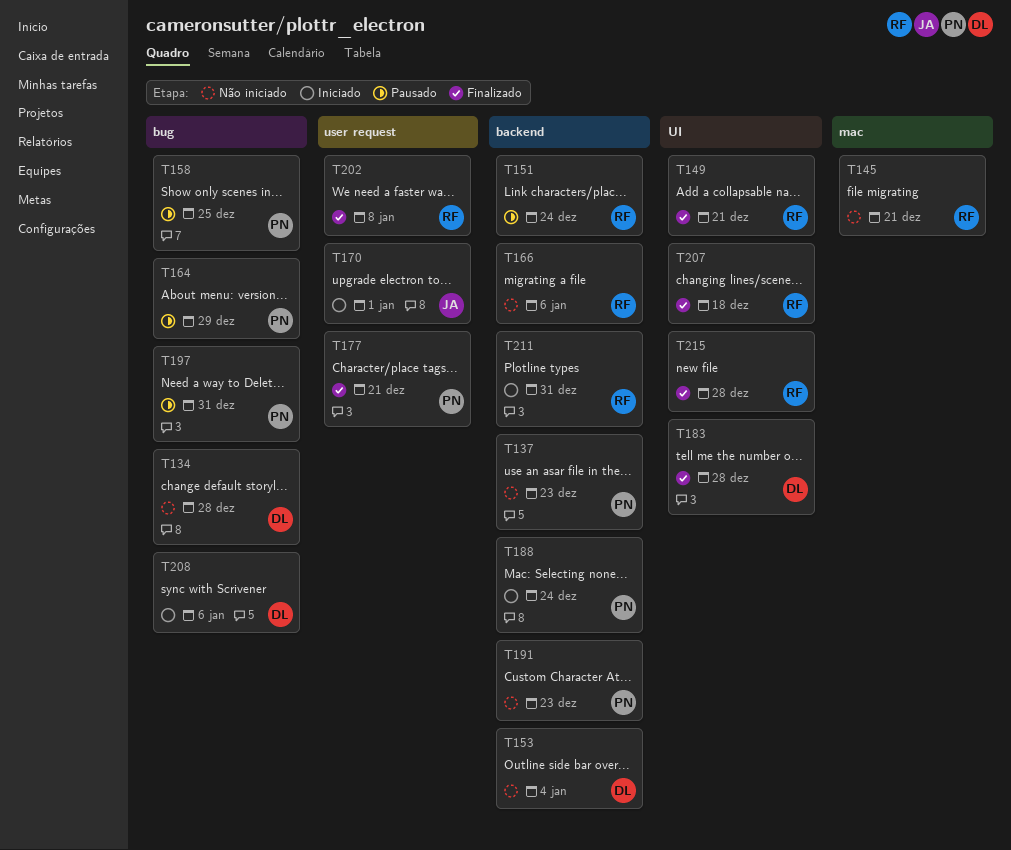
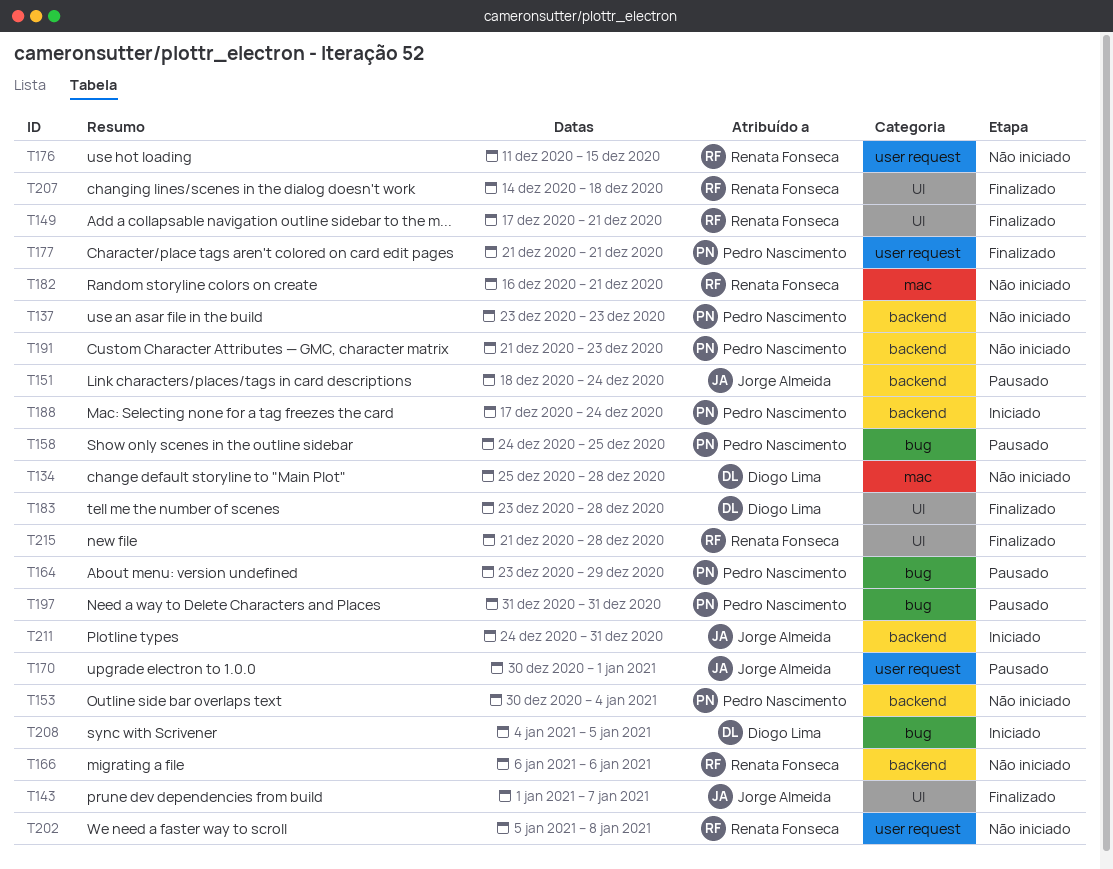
T134, label: bug -> mac
T143: none -> present
T145: present -> none
T151, owner: Renata Fonseca -> Jorge Almeida
T153, owner: Diogo Lima -> Pedro Nascimento
T170, status: Iniciado -> Pausado
T176: none -> present
T182: none -> present
T202, status: Finalizado -> Não iniciado
T208, due: Jan 6 -> Jan 5
T211, owner: Renata Fonseca -> Jorge Almeida

